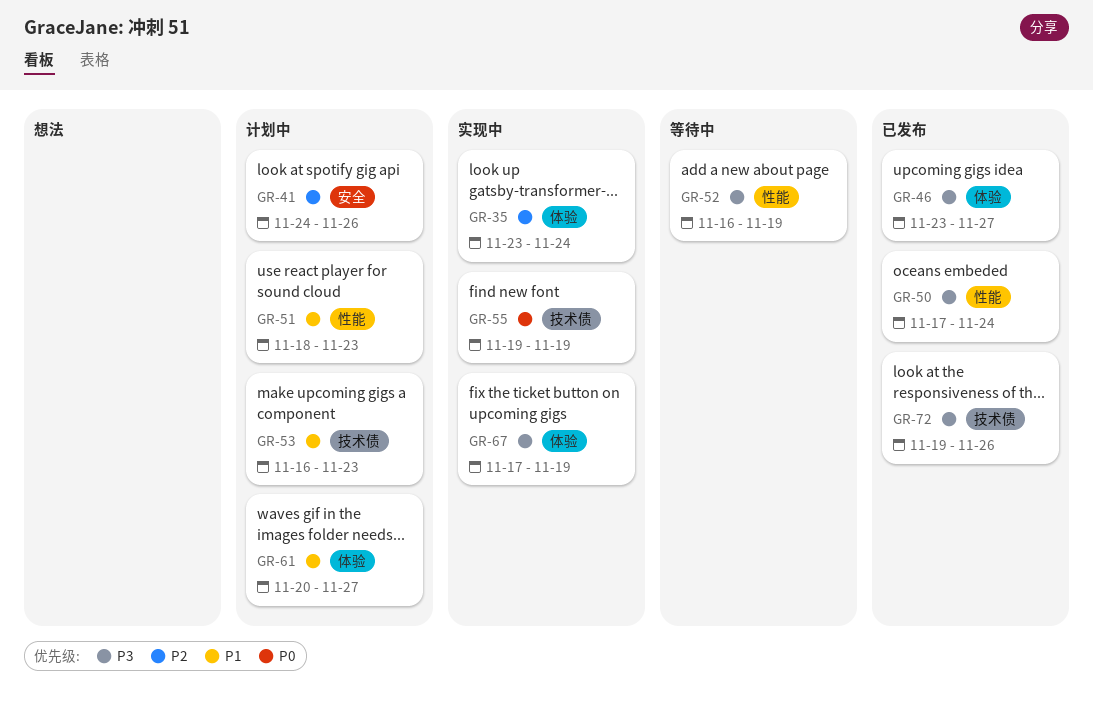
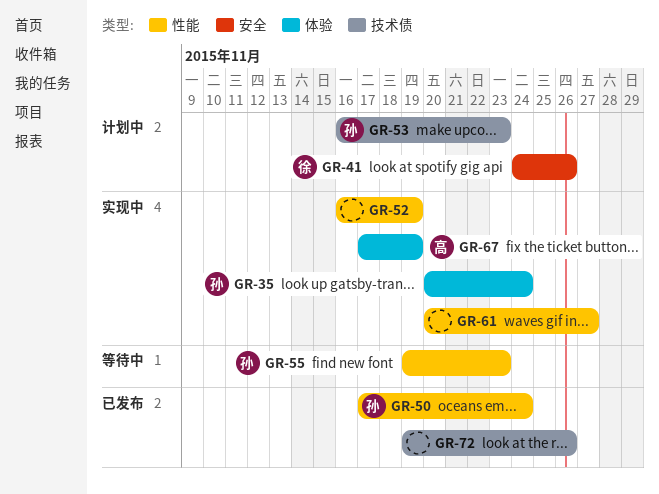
GR-35, start: Nov 23 -> Nov 20
GR-46: present -> none
GR-51: present -> none
GR-52, status: 等待中 -> 实现中
GR-55, status: 实现中 -> 等待中
GR-55, label: 技术债 -> 性能
GR-55, due: Nov 19 -> Nov 23
GR-61, status: 计划中 -> 实现中
GR-61, label: 体验 -> 性能

